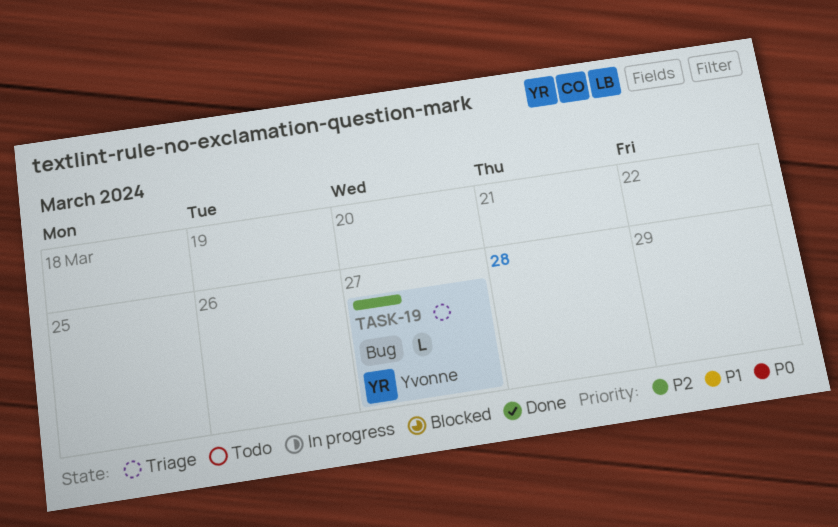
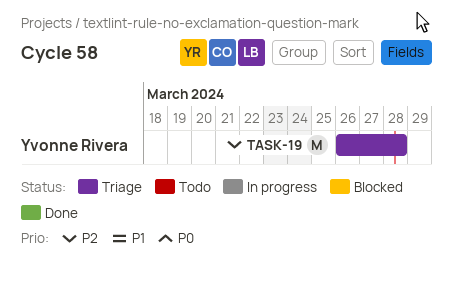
TASK-19, estimate: L -> M
TASK-19, due: Mar 27 -> Mar 28

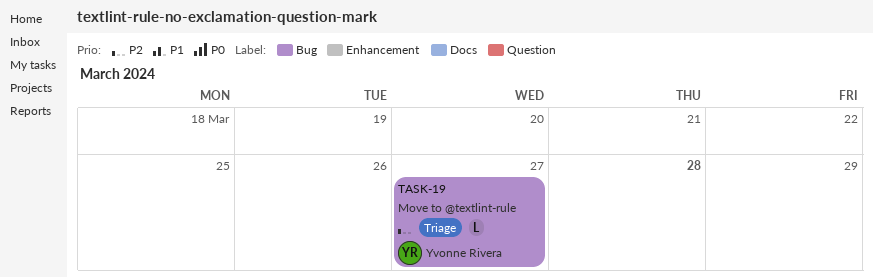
TASK-19, estimate: M -> L
TASK-19, due: Mar 28 -> Mar 27

